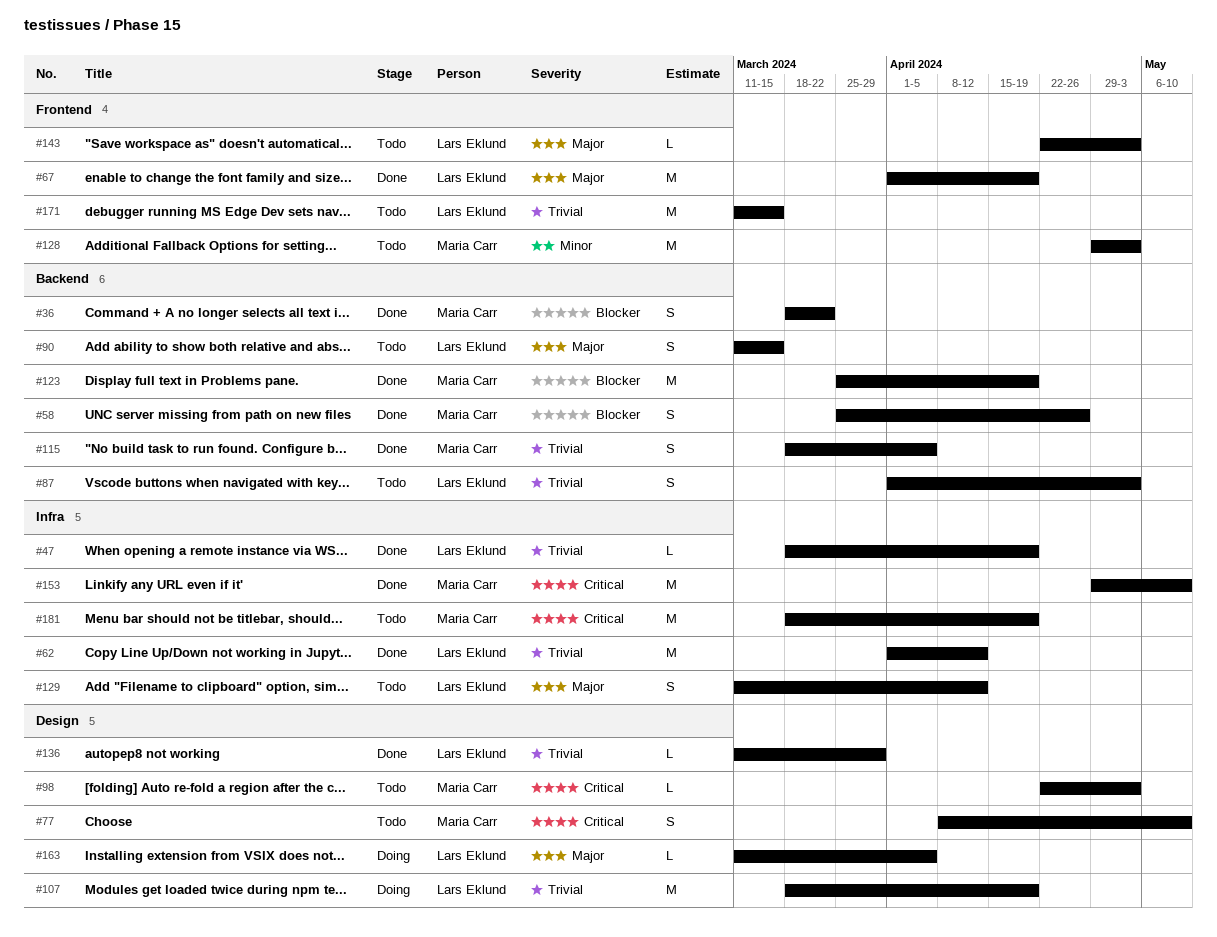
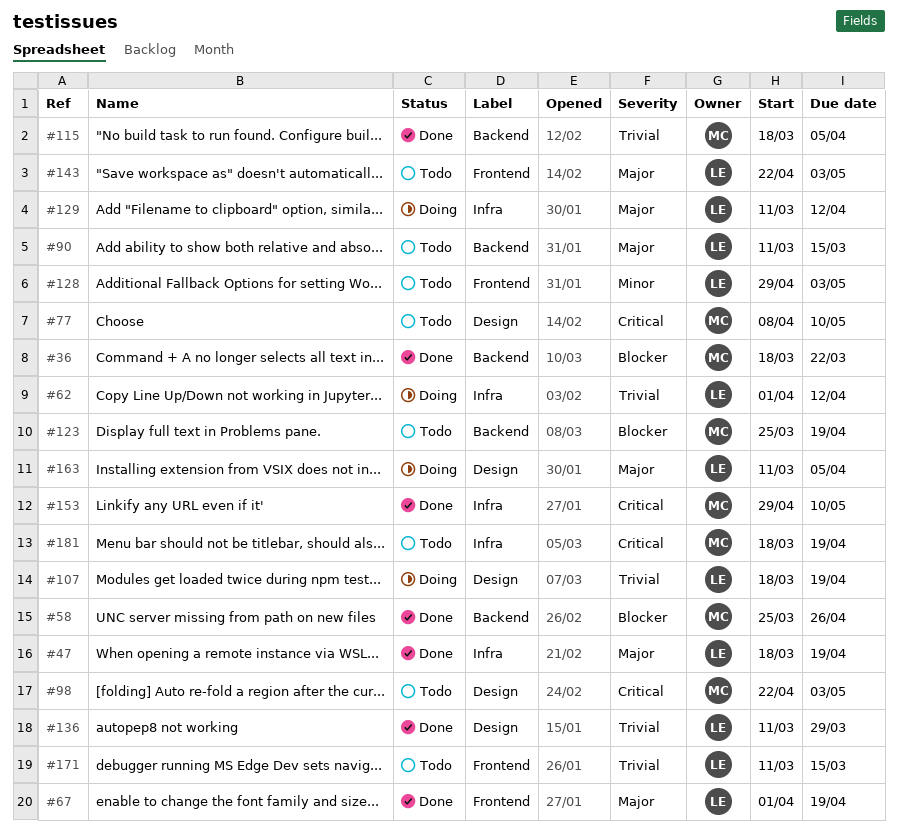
#47, priority: Trivial -> Major
#62, status: Done -> Doing
#87: present -> none
#123, status: Done -> Todo
#128, owner: Maria Carr -> Lars Eklund
#129, status: Todo -> Doing

